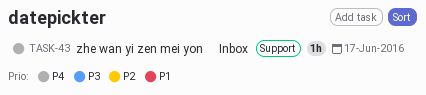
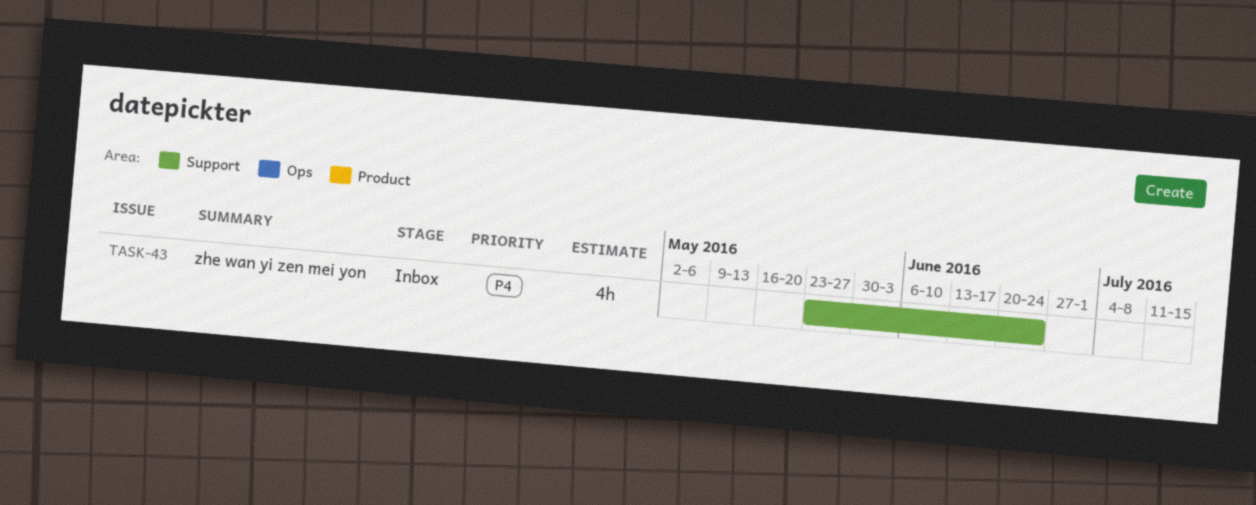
TASK-43, estimate: 1h -> 4h
TASK-43, due: Jun 17 -> Jun 24

